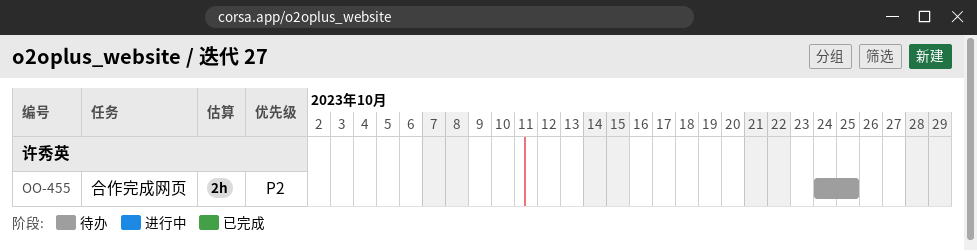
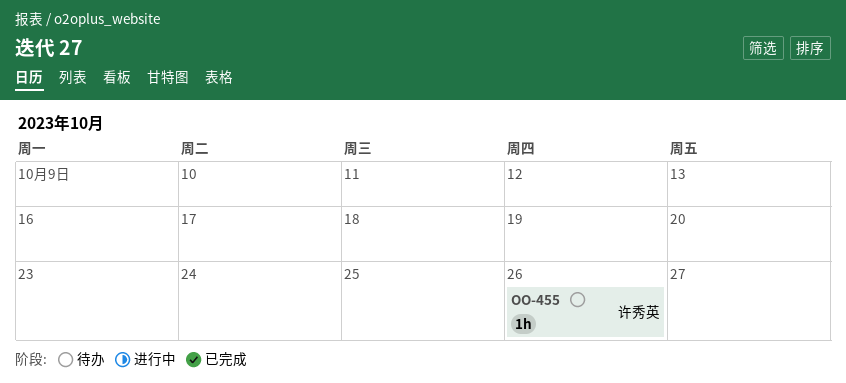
OO-455, estimate: 2h -> 1h
OO-455, due: Oct 25 -> Oct 26

